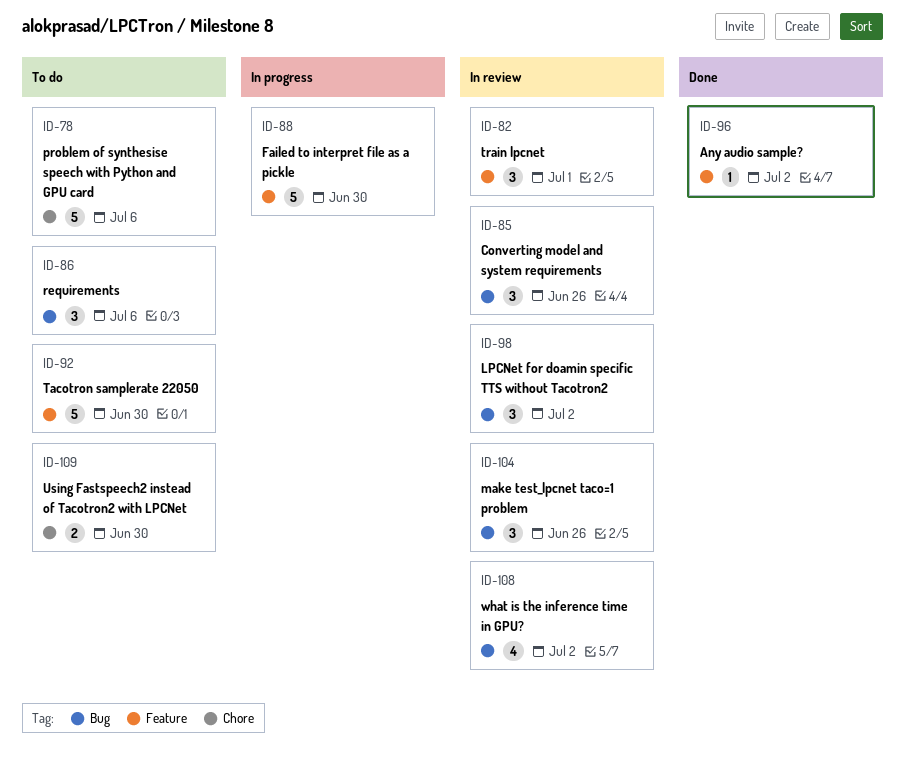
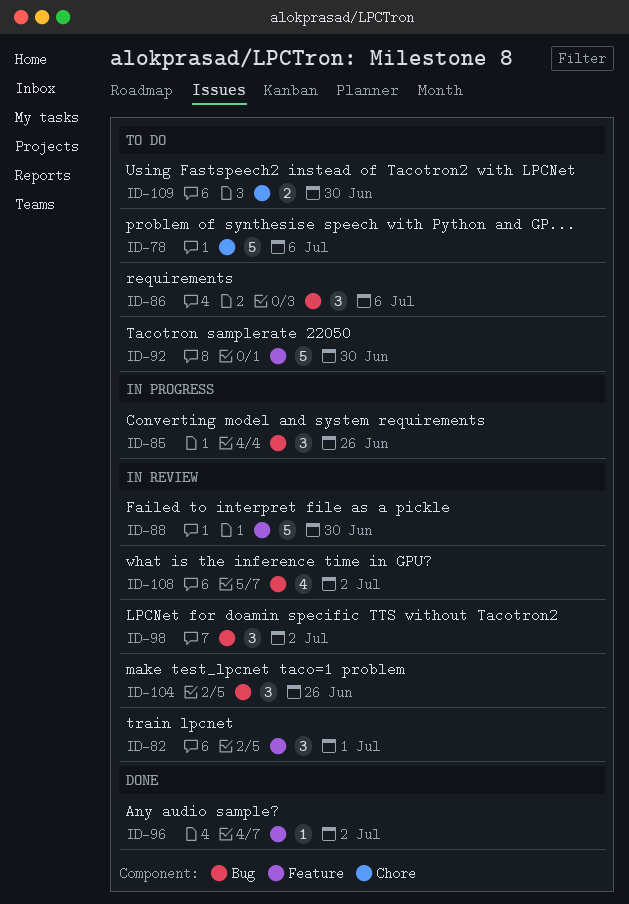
ID-85, status: In review -> In progress
ID-88, status: In progress -> In review

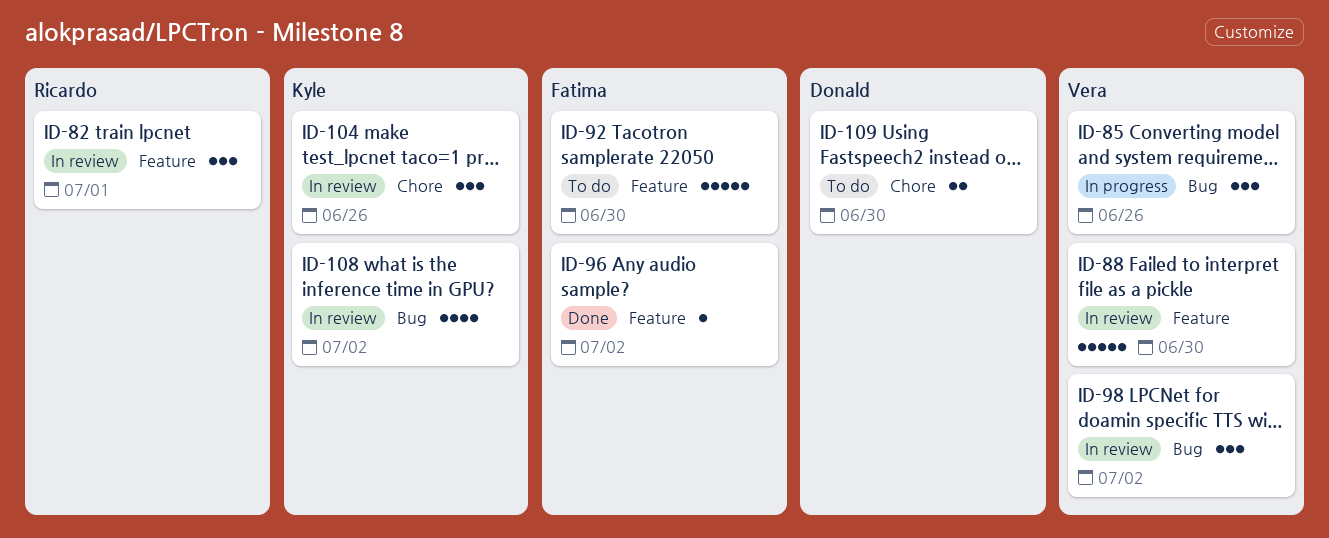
ID-78: present -> none
ID-86: present -> none
ID-104, label: Bug -> Chore

